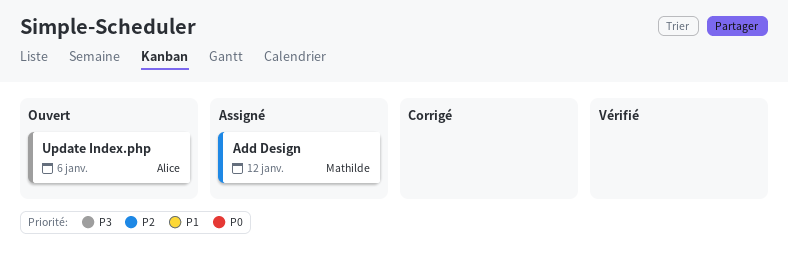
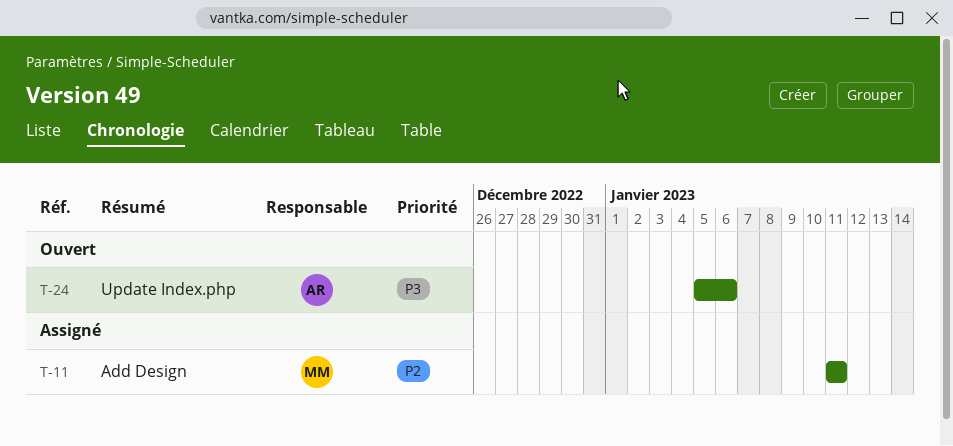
Add Design, due: Jan 12 -> Jan 11

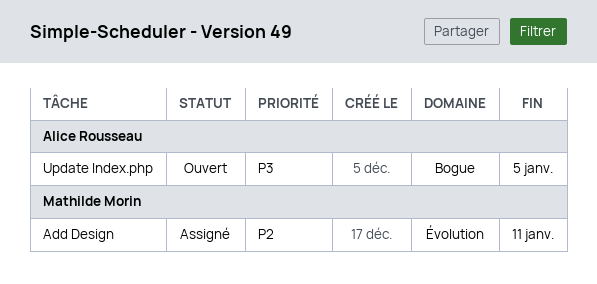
Update Index.php, due: Jan 6 -> Jan 5

